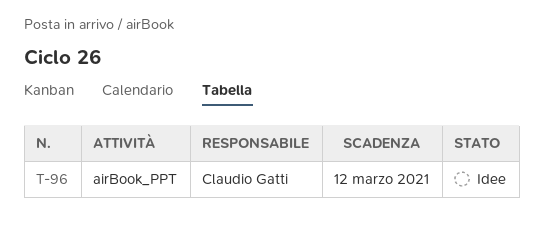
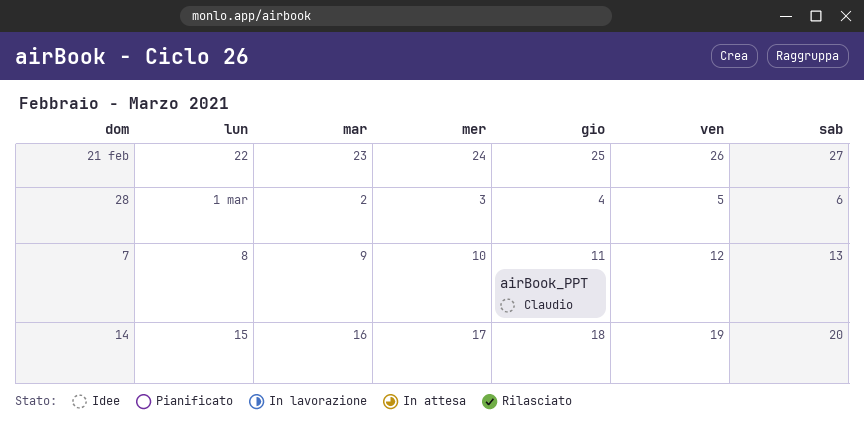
airBook_PPT, due: Mar 12 -> Mar 11

